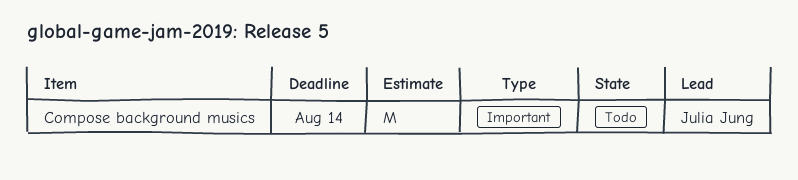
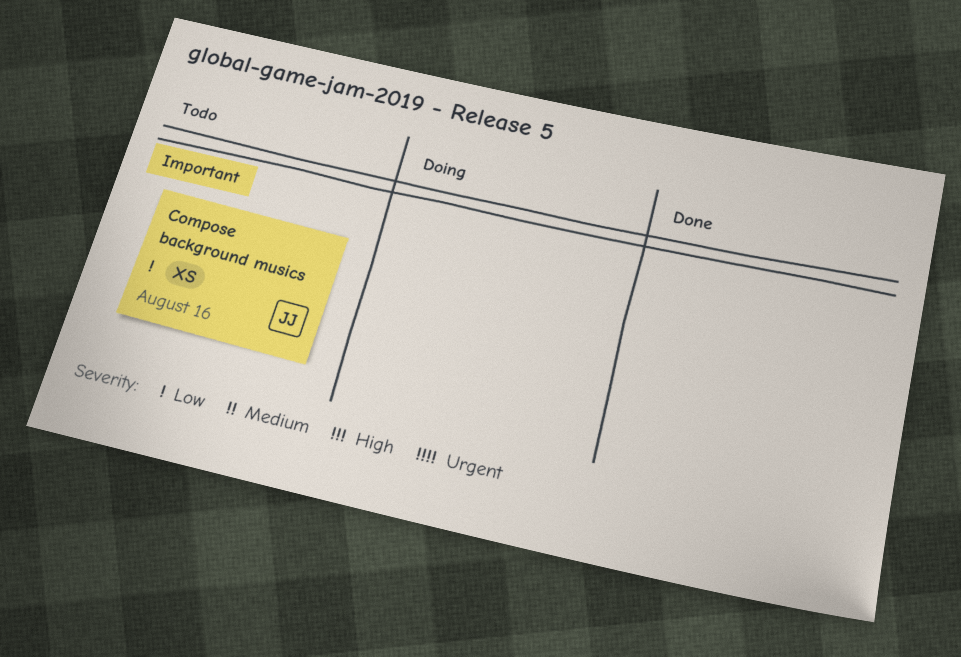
Compose background musics, estimate: M -> XS
Compose background musics, due: Aug 14 -> Aug 16

